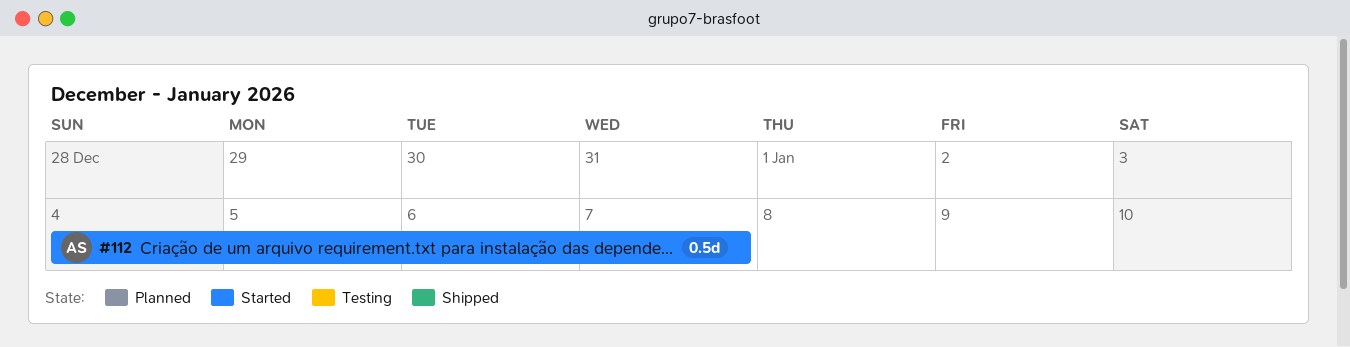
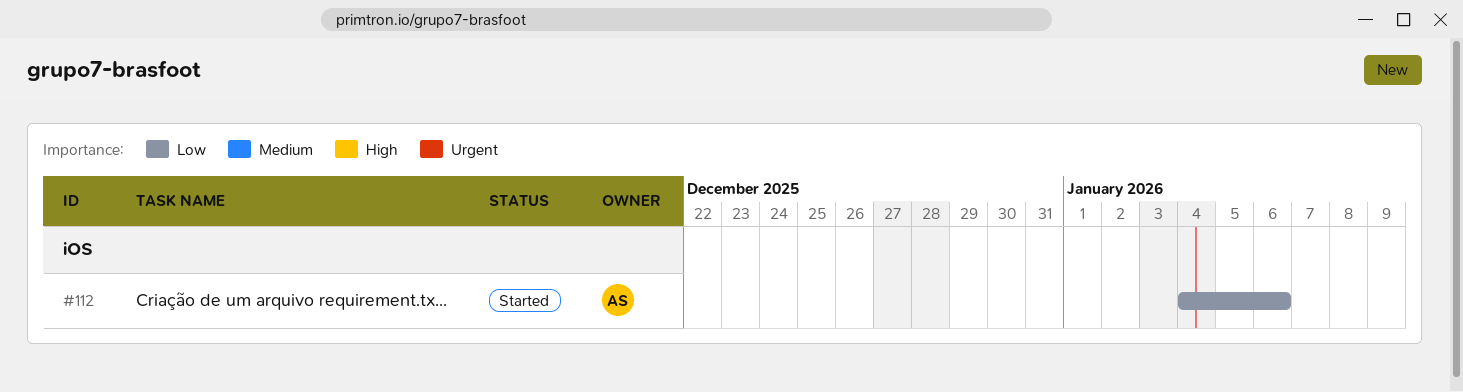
#112, due: Jan 7 -> Jan 6

